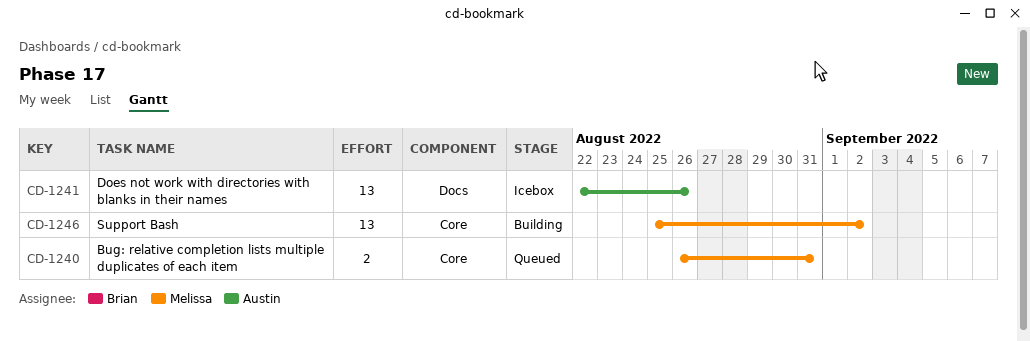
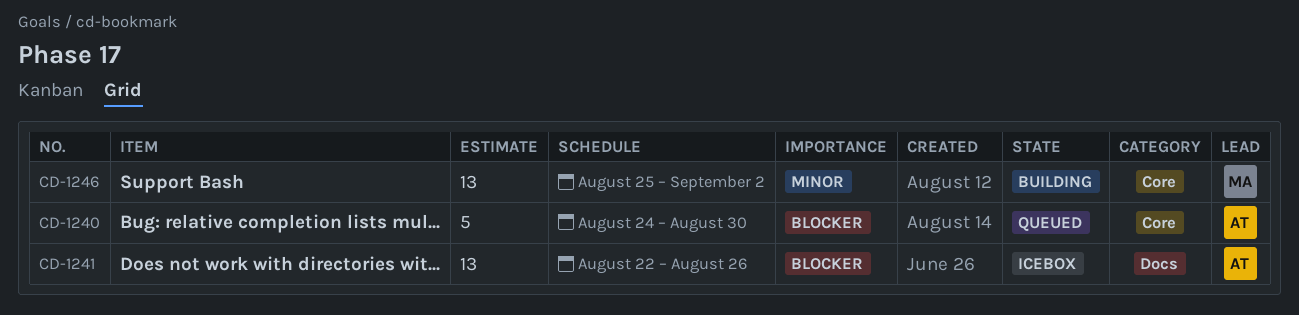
CD-1240, owner: Melissa -> Austin
CD-1240, estimate: 2 -> 5
CD-1240, start: Aug 26 -> Aug 24
CD-1240, due: Aug 31 -> Aug 30

